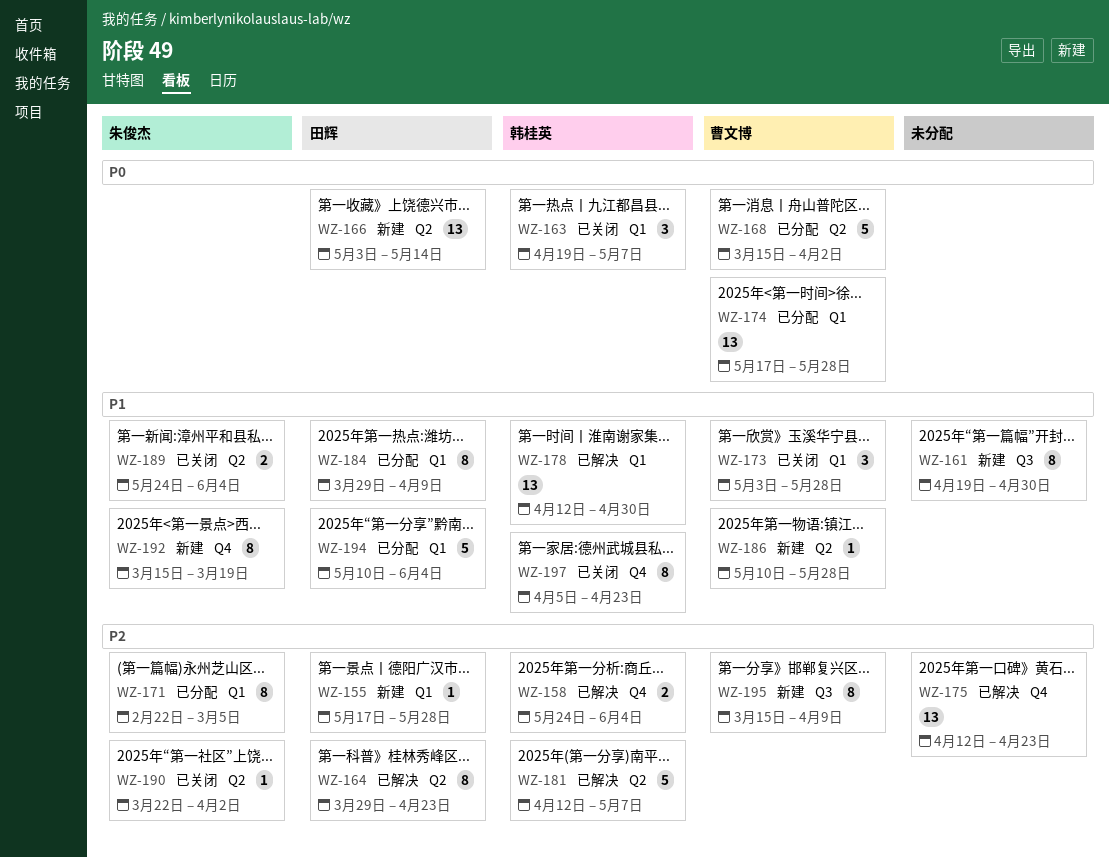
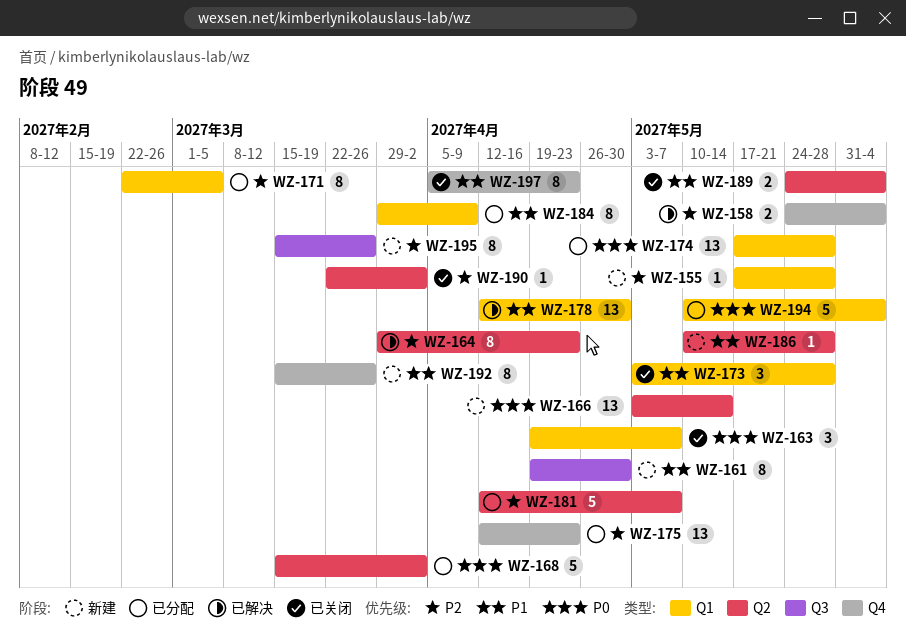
WZ-175, status: 已解决 -> 已分配
WZ-181, status: 已解决 -> 已分配
WZ-192, due: Mar 19 -> Mar 26
WZ-194, priority: P1 -> P0
WZ-195, due: Apr 9 -> Mar 26

